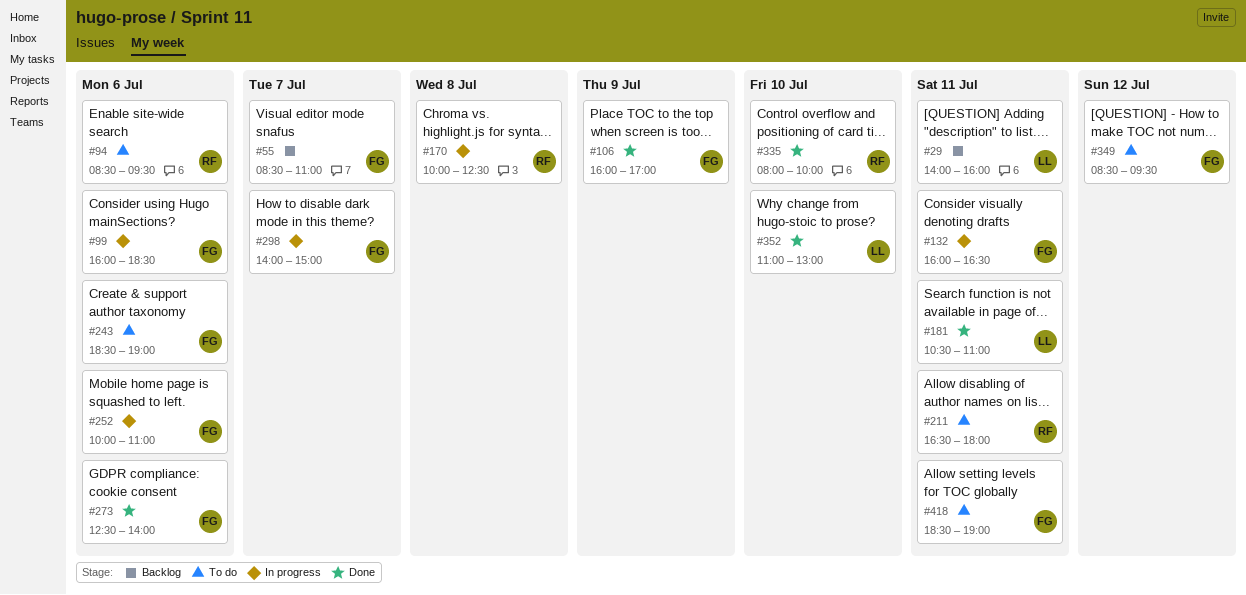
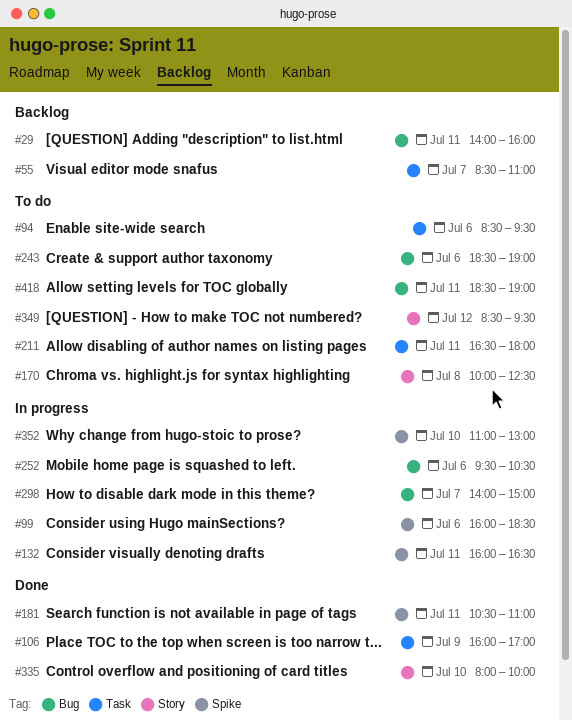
#170, status: In progress -> To do
#252, begins: 10:00 -> 09:30
#252, ends: 11:00 -> 10:30
#273: present -> none
#352, status: Done -> In progress

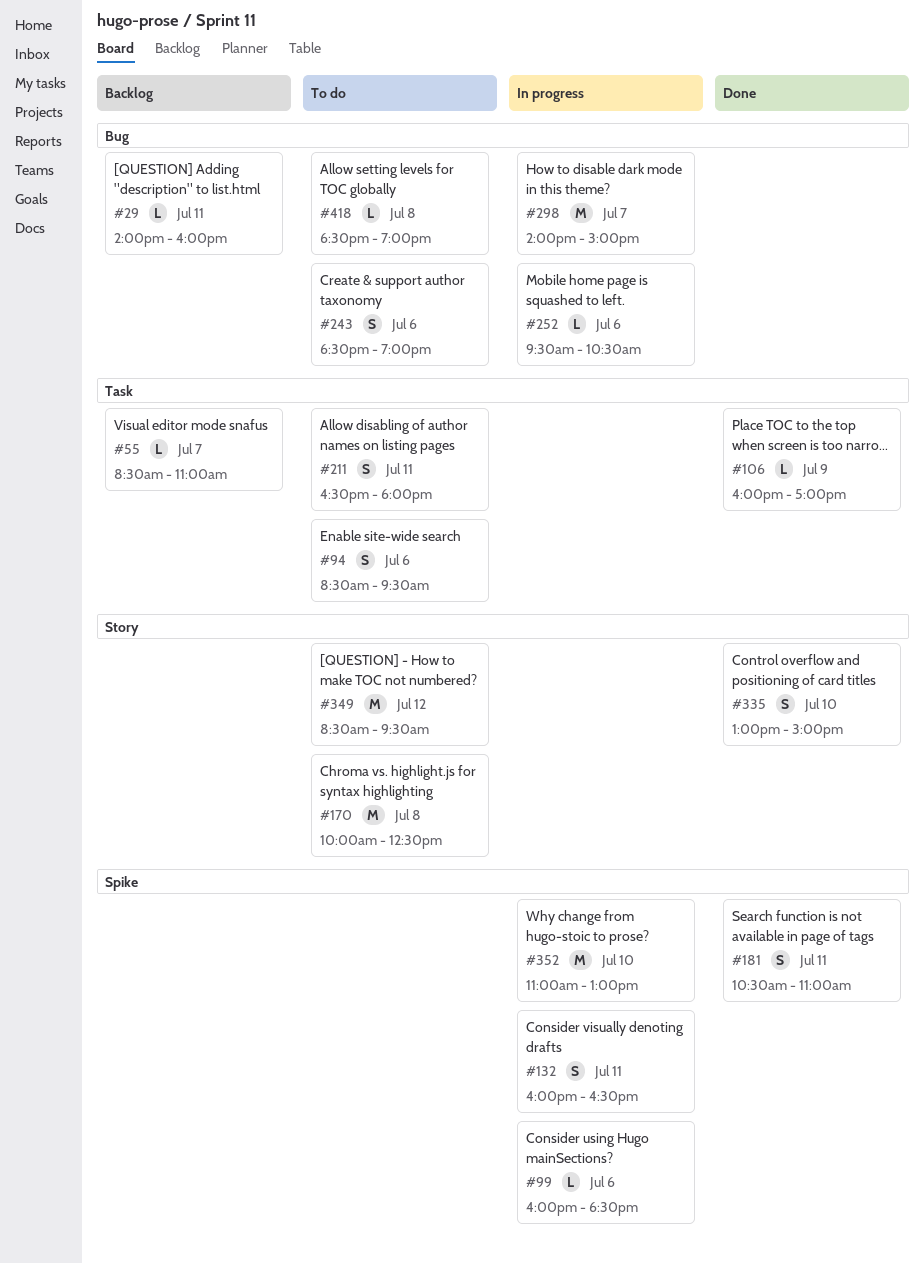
#335, begins: 08:00 -> 13:00
#335, ends: 10:00 -> 15:00
#418, day: Jul 11 -> Jul 8

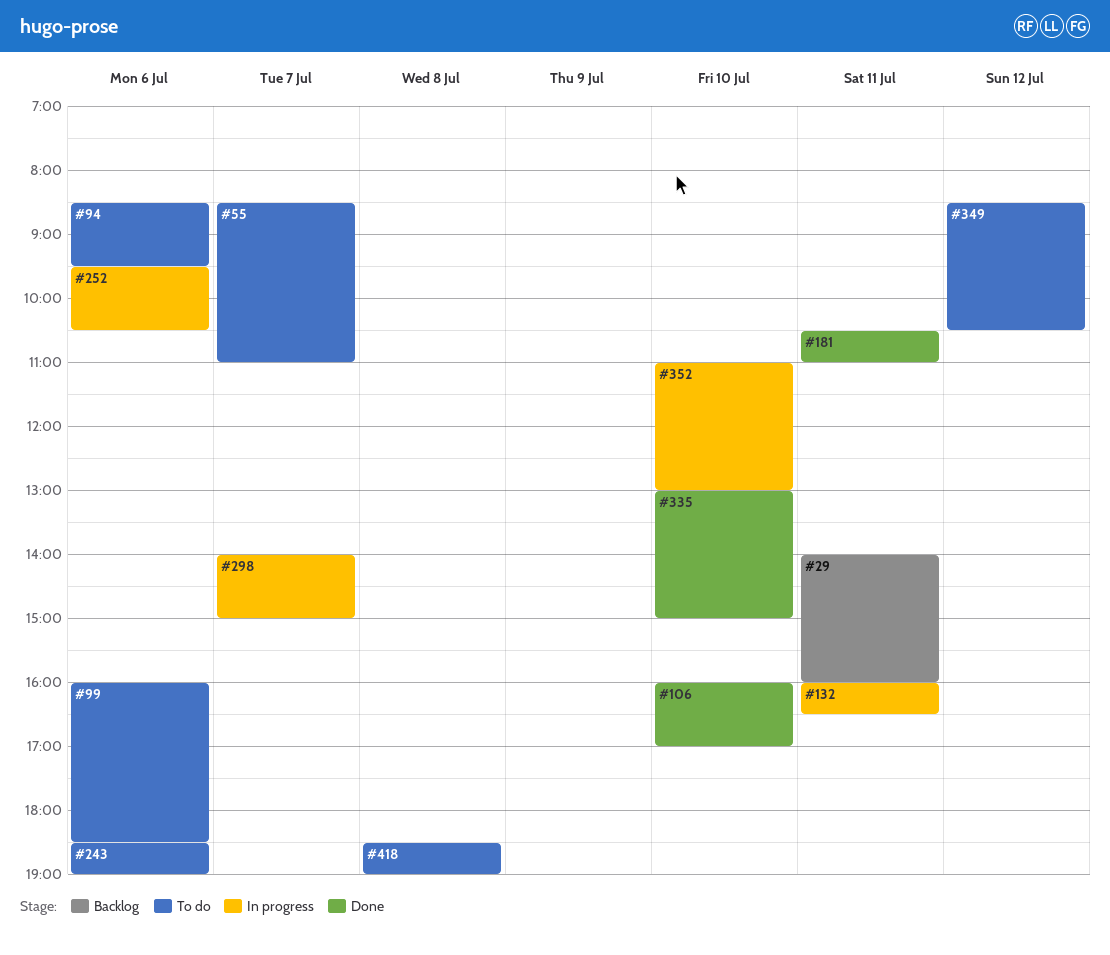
#55, status: Backlog -> To do
#99, status: In progress -> To do
#106, day: Jul 9 -> Jul 10
#170: present -> none
#211: present -> none
#349, ends: 09:30 -> 10:30

